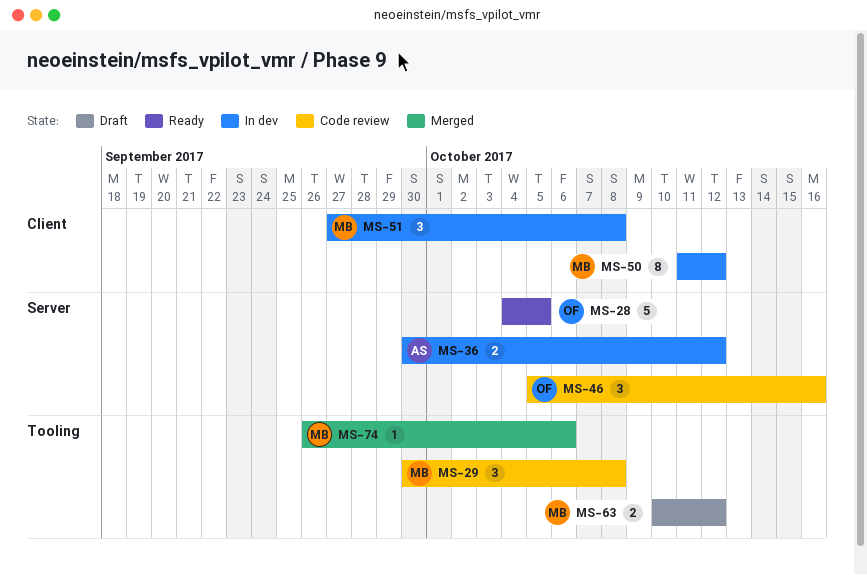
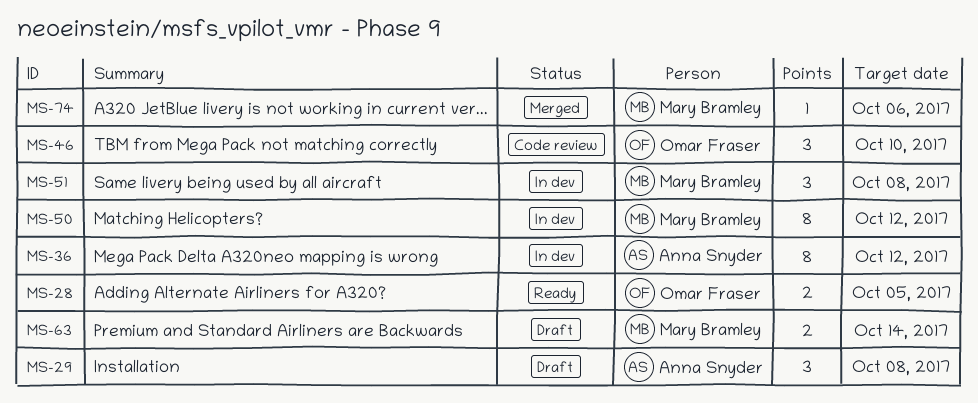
MS-28, estimate: 5 -> 2
MS-29, status: Code review -> Draft
MS-29, owner: Mary Bramley -> Anna Snyder
MS-36, estimate: 2 -> 8
MS-46, due: Oct 16 -> Oct 10
MS-63, due: Oct 12 -> Oct 14

